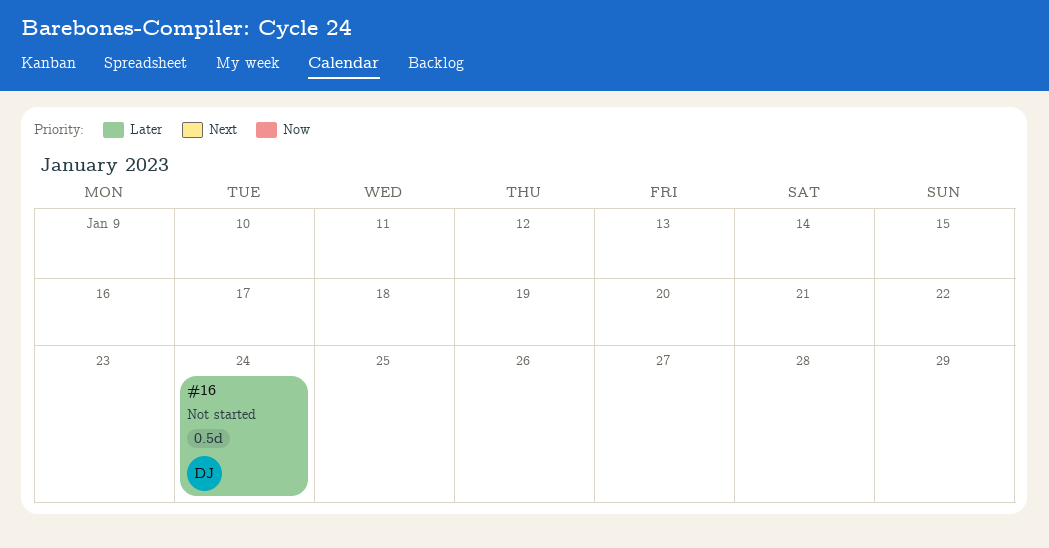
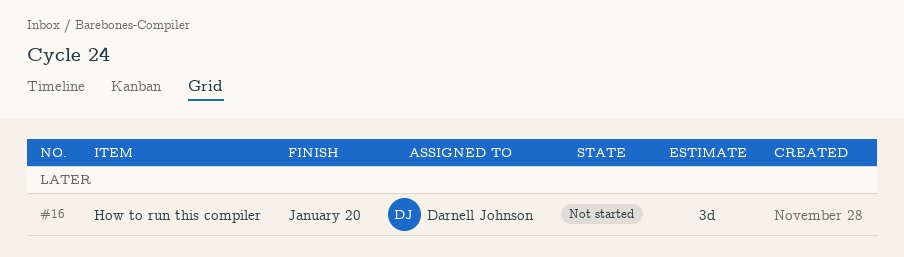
#16, estimate: 0.5d -> 3d
#16, due: Jan 24 -> Jan 20

